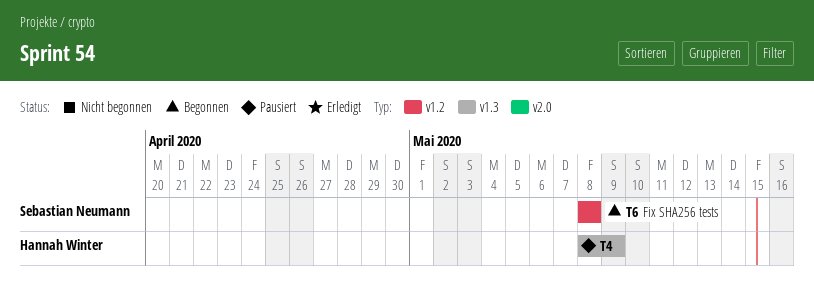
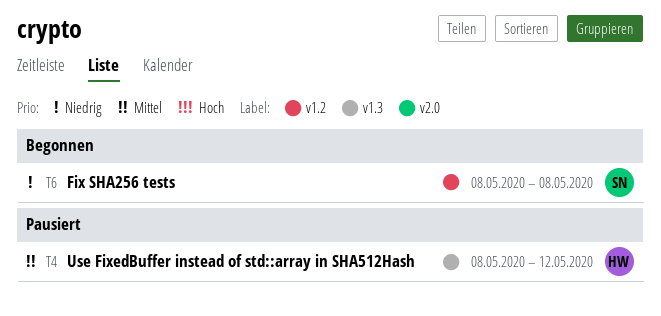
T4, due: May 9 -> May 12

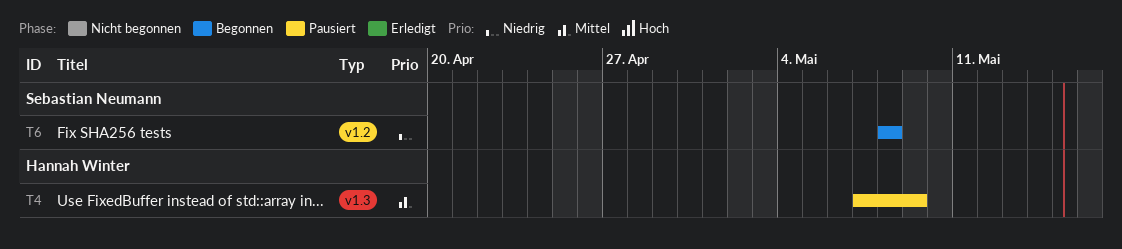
T4, start: May 8 -> May 7
T4, due: May 12 -> May 9

